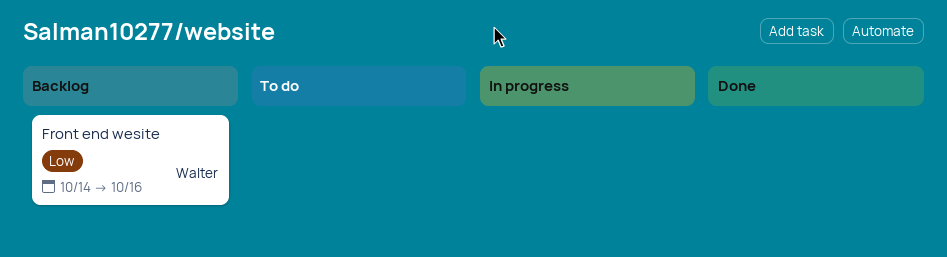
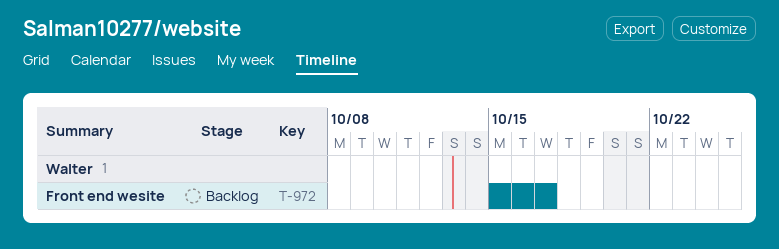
Front end wesite, start: Oct 14 -> Oct 15
Front end wesite, due: Oct 16 -> Oct 17

